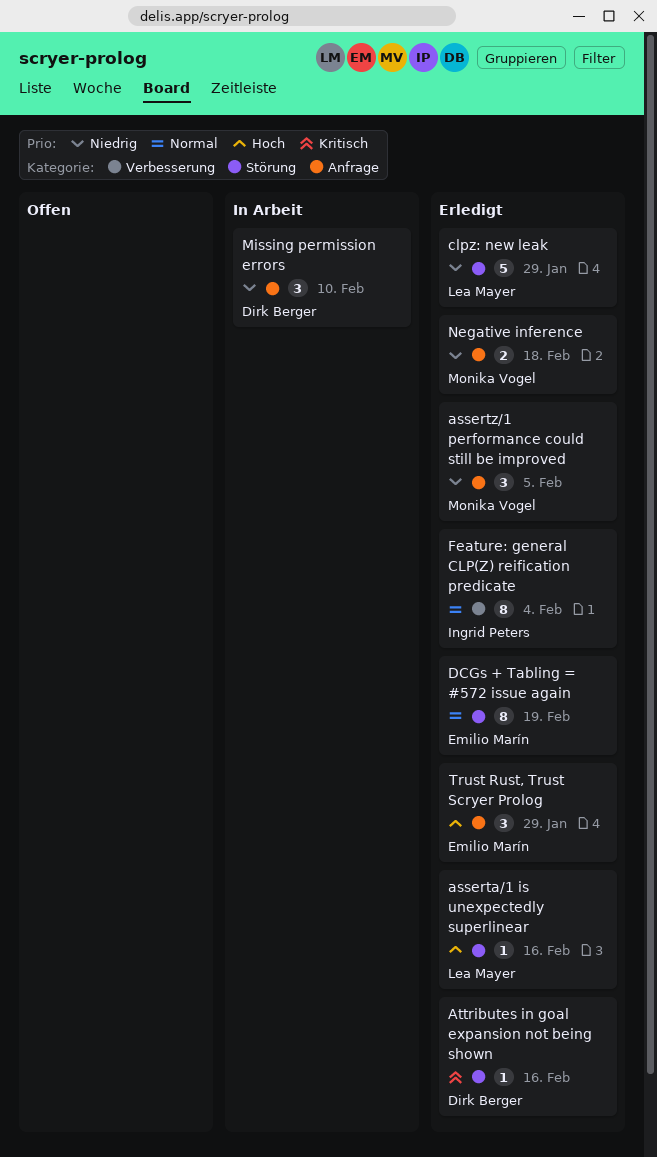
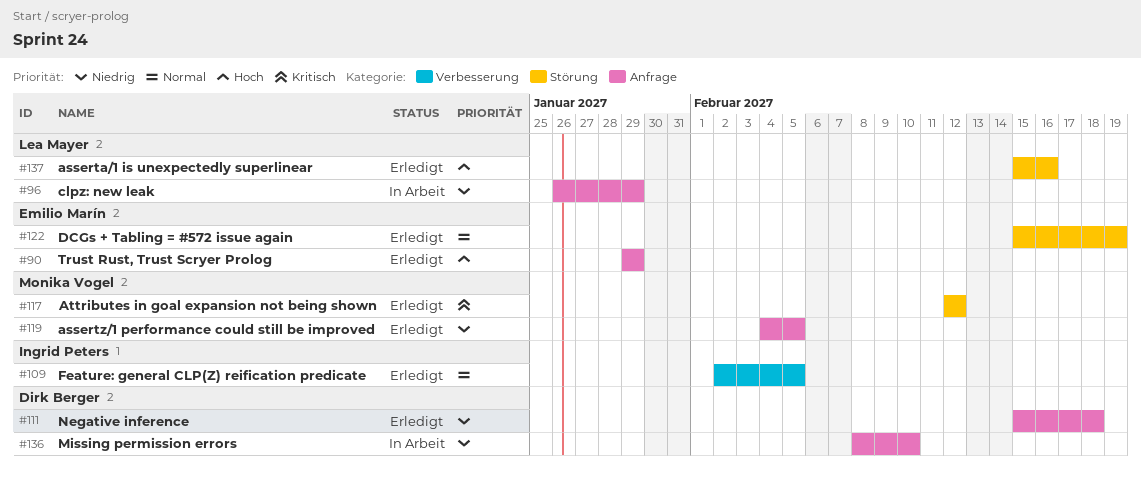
Attributes in goal expansion not being shown, owner: Dirk Berger -> Monika Vogel
Attributes in goal expansion not being shown, due: Feb 16 -> Feb 12
clpz: new leak, status: Erledigt -> In Arbeit
clpz: new leak, label: Störung -> Anfrage
Feature: general CLP(Z) reification predicate, due: Feb 4 -> Feb 5
Negative inference, owner: Monika Vogel -> Dirk Berger

